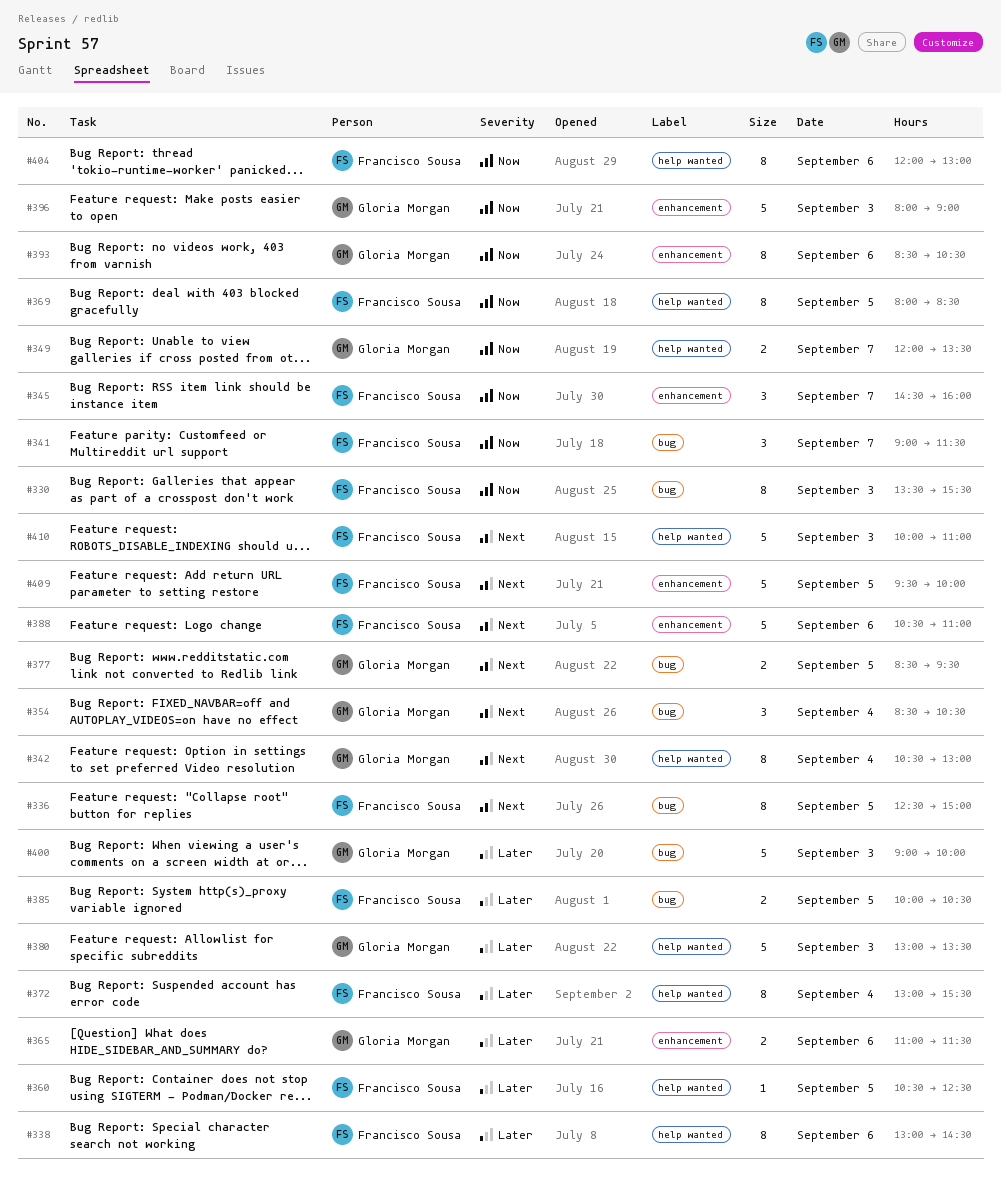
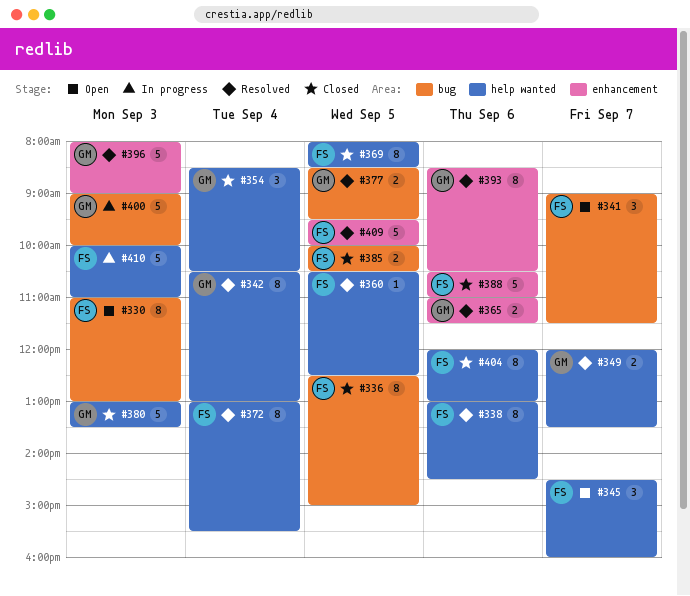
#330, begins: 13:30 -> 11:00
#330, ends: 15:30 -> 13:00
#345, label: enhancement -> help wanted
#354, label: bug -> help wanted

